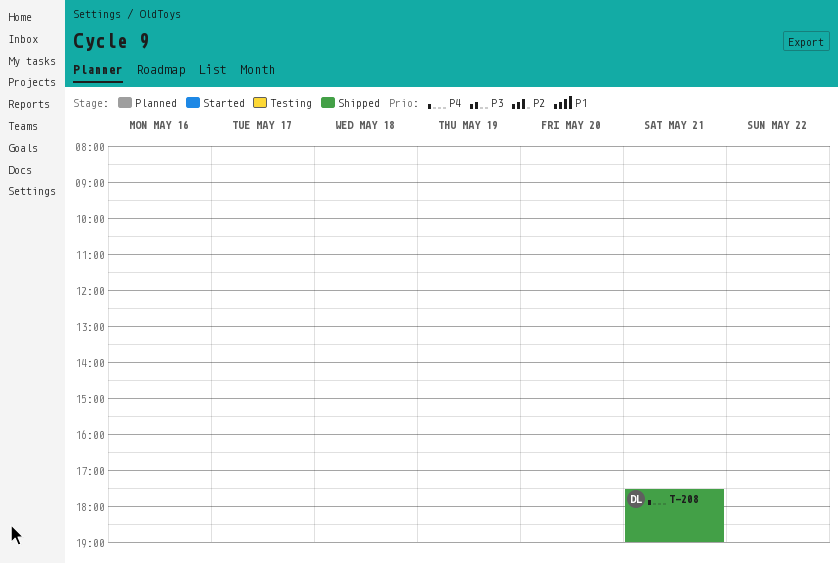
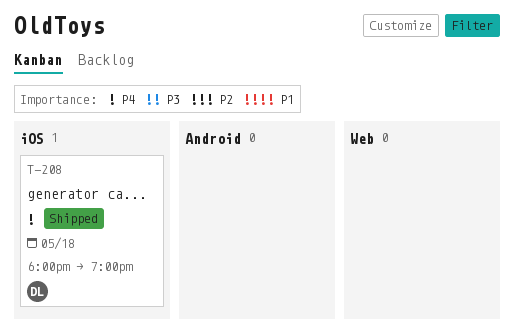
T-208, day: May 21 -> May 18
T-208, begins: 17:30 -> 18:00

